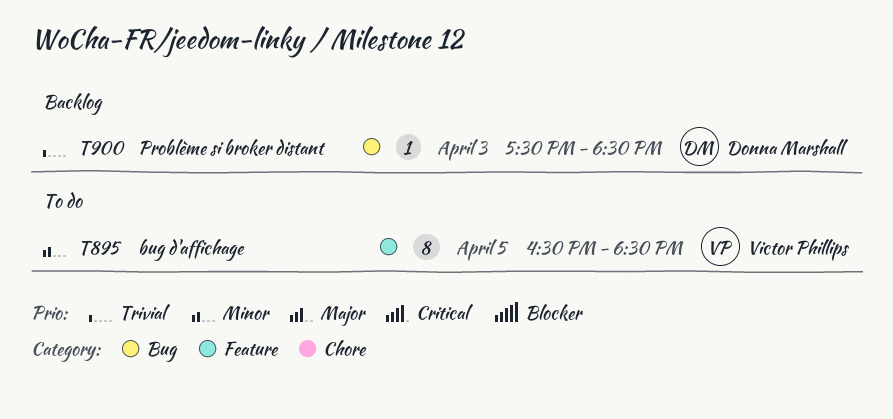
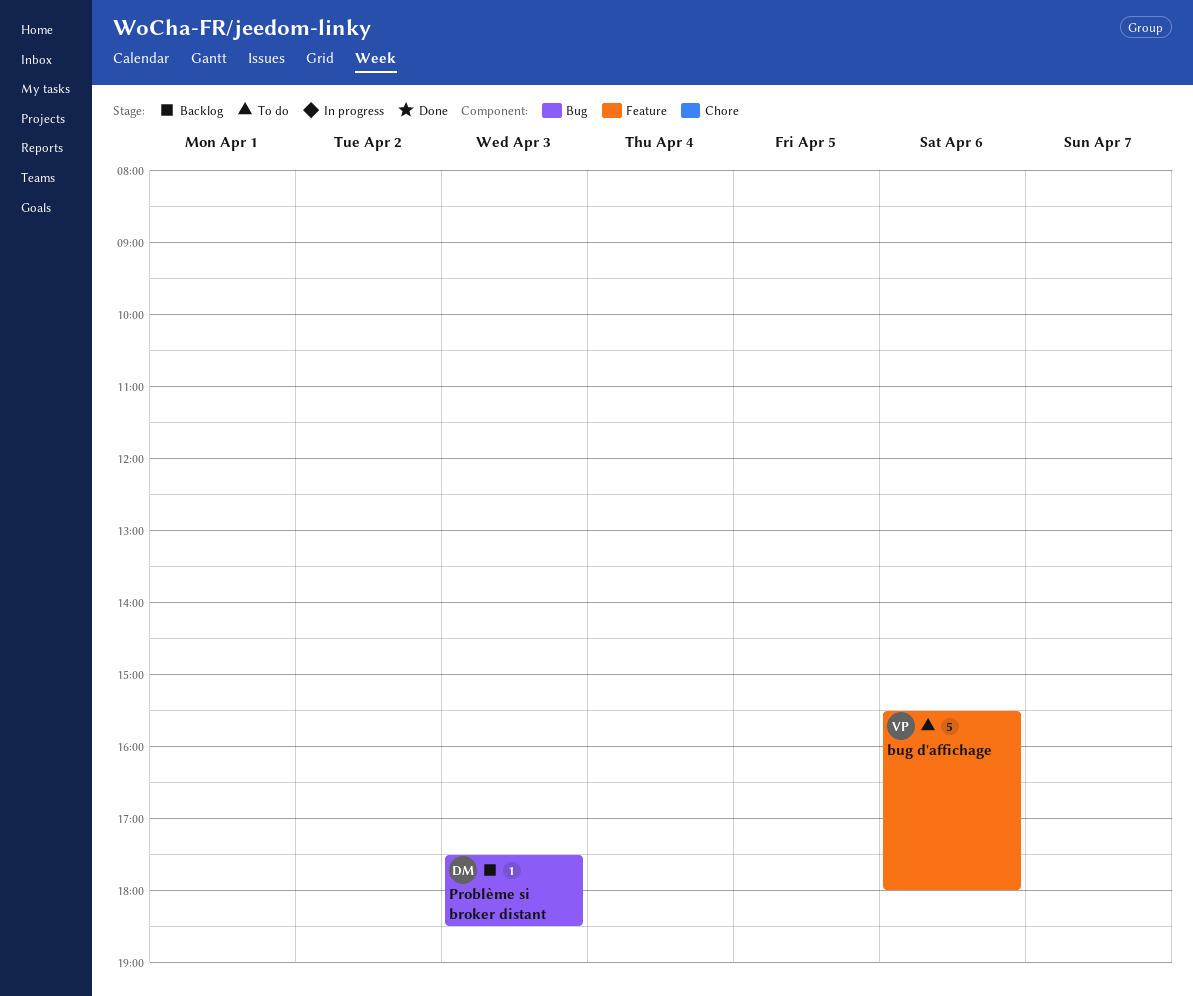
bug d'affichage, estimate: 8 -> 5
bug d'affichage, day: Apr 5 -> Apr 6
bug d'affichage, begins: 16:30 -> 15:30
bug d'affichage, ends: 18:30 -> 18:00

